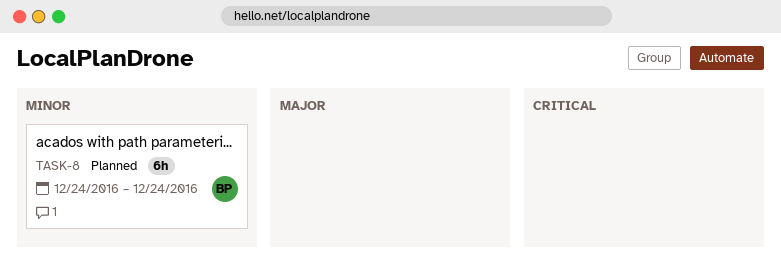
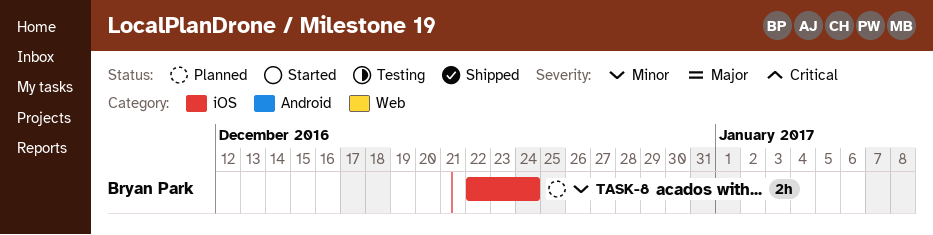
TASK-8, estimate: 6h -> 2h
TASK-8, start: Dec 24 -> Dec 22

